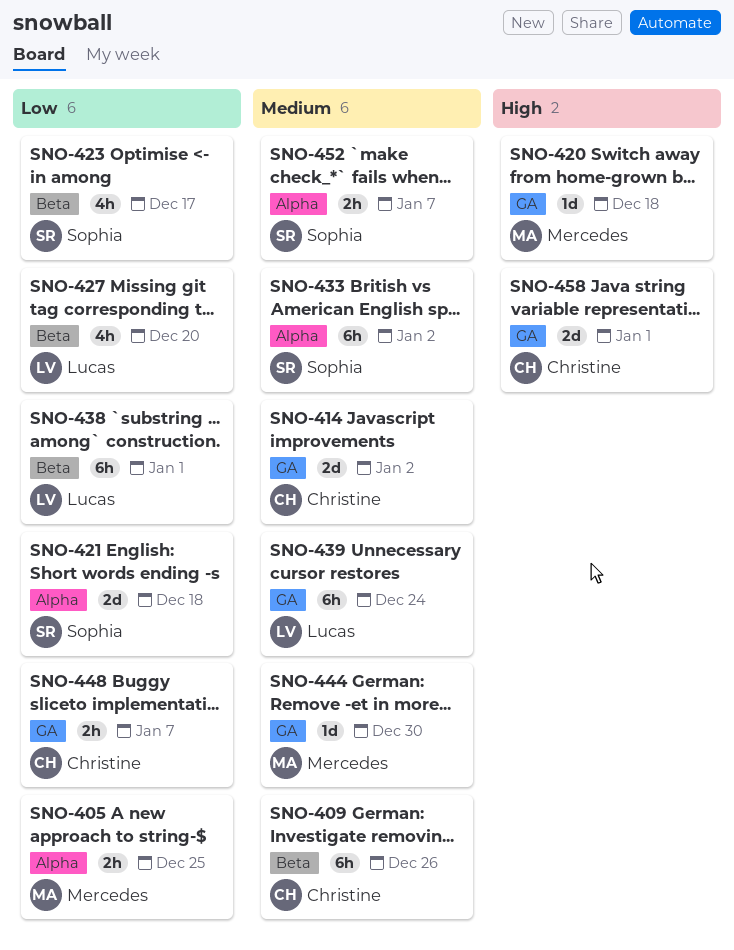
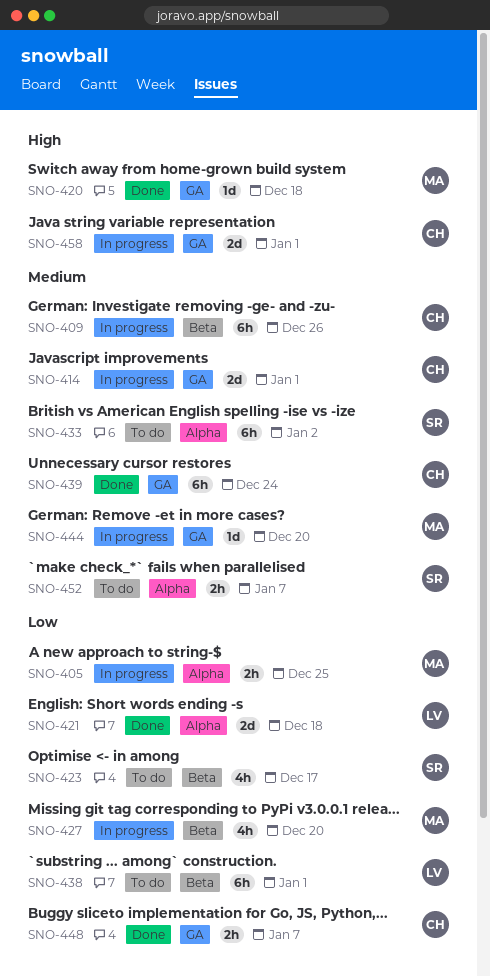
SNO-414, due: Jan 2 -> Jan 1
SNO-421, owner: Sophia -> Lucas
SNO-427, owner: Lucas -> Mercedes
SNO-439, owner: Lucas -> Christine
SNO-444, due: Dec 30 -> Dec 20

